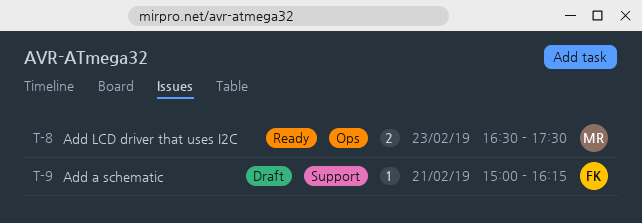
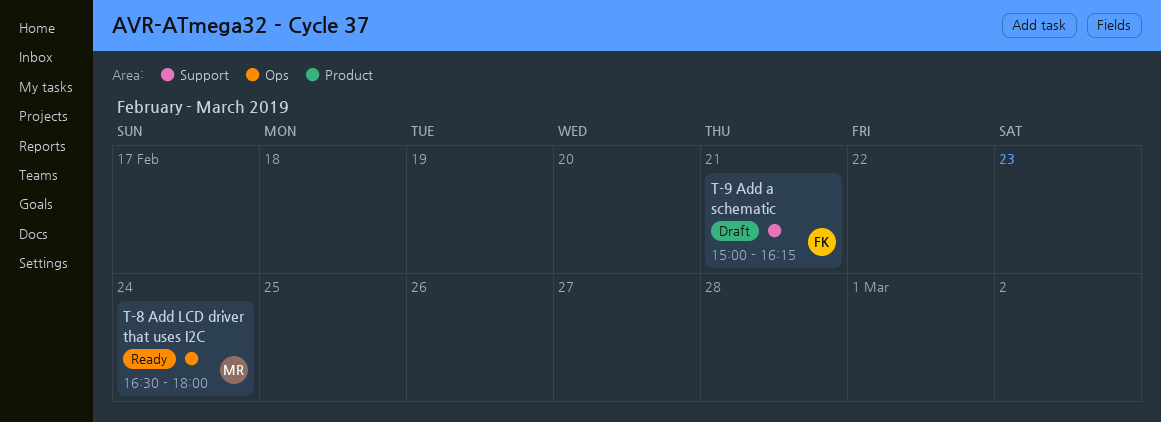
T-8, day: Feb 23 -> Feb 24
T-8, ends: 17:30 -> 18:00

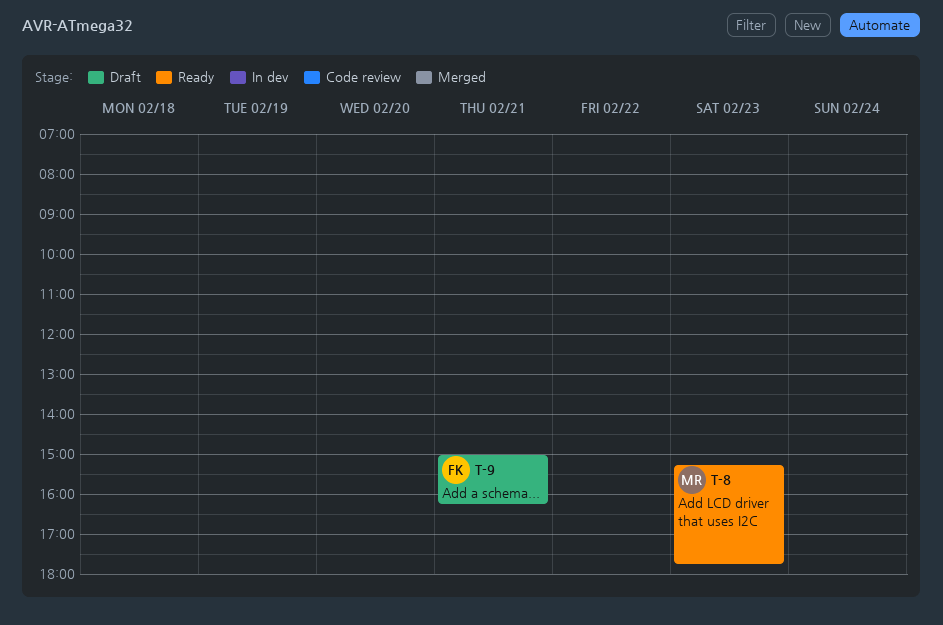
T-8, day: Feb 24 -> Feb 23
T-8, begins: 16:30 -> 15:15
T-8, ends: 18:00 -> 17:45

